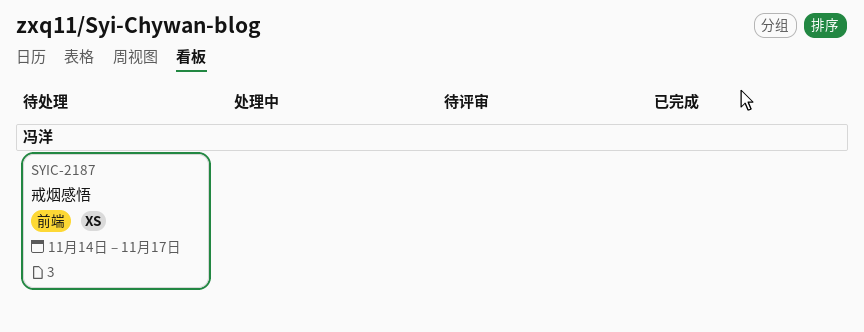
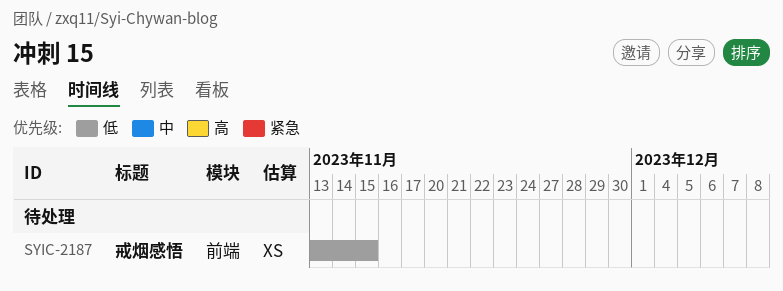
SYIC-2187, start: Nov 14 -> Nov 13
SYIC-2187, due: Nov 17 -> Nov 15

